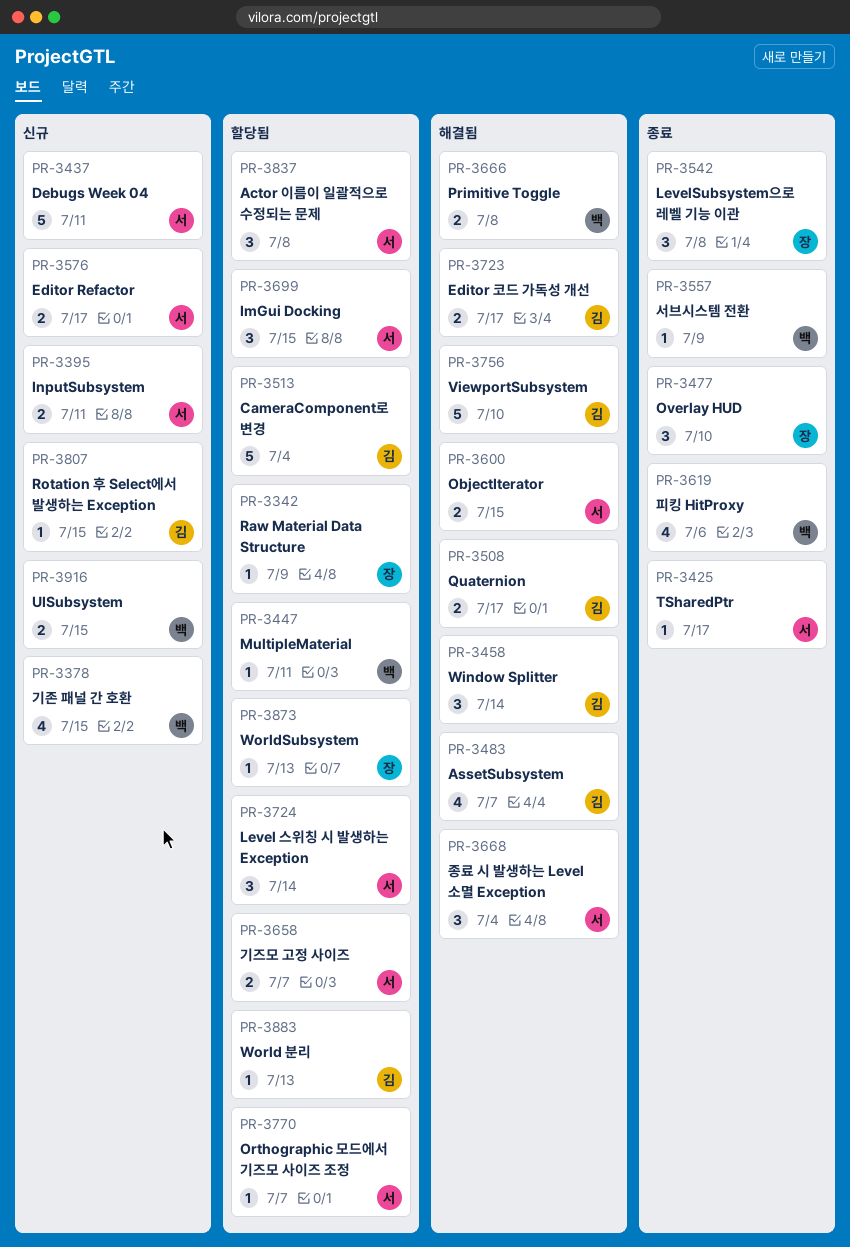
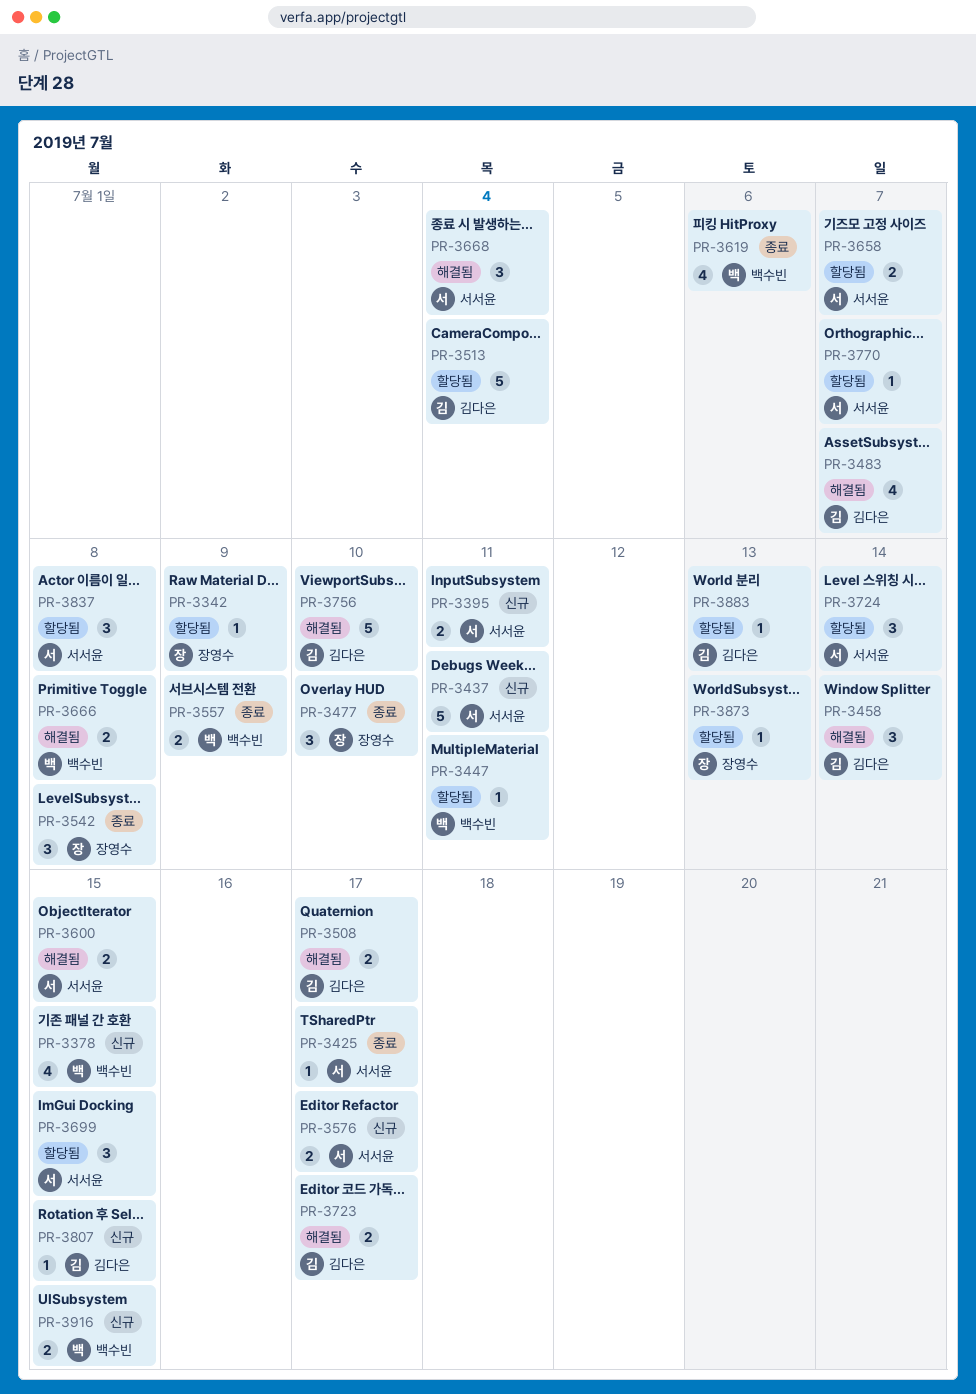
PR-3557, estimate: 1 -> 2

